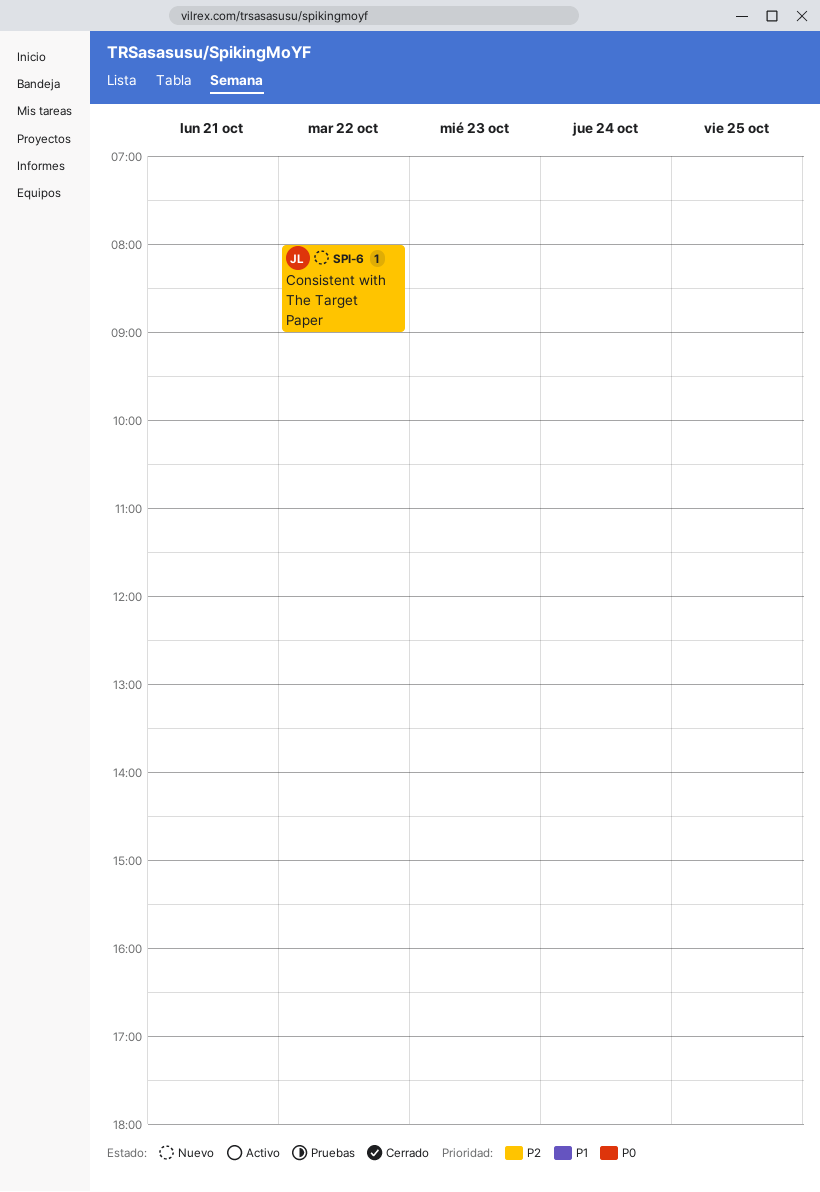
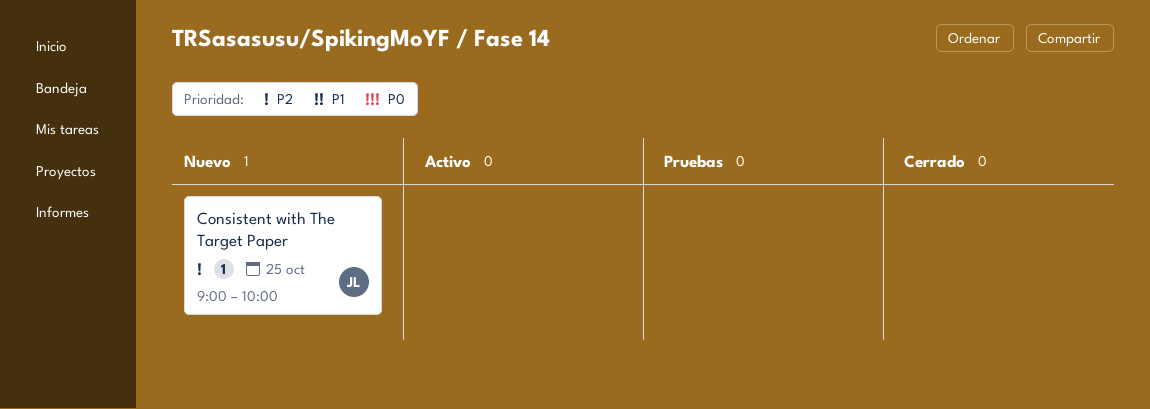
Consistent with The Target Paper, day: Oct 22 -> Oct 25
Consistent with The Target Paper, begins: 08:00 -> 09:00
Consistent with The Target Paper, ends: 09:00 -> 10:00

